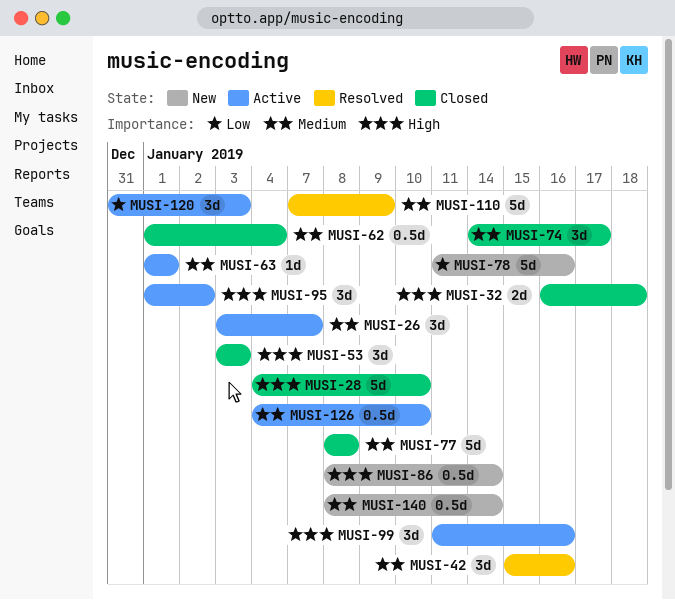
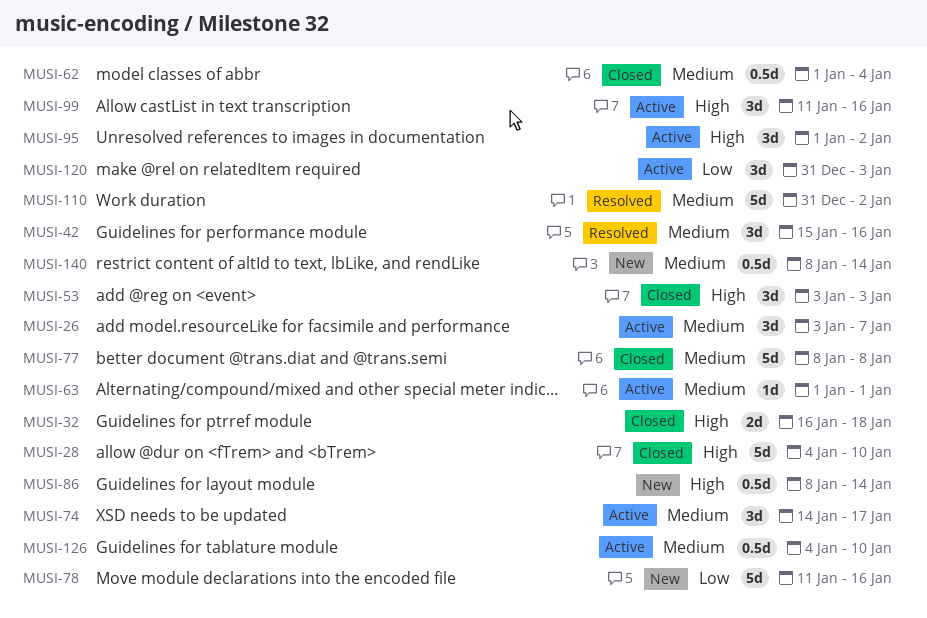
MUSI-74, status: Closed -> Active
MUSI-110, start: Jan 7 -> Dec 31
MUSI-110, due: Jan 9 -> Jan 2

